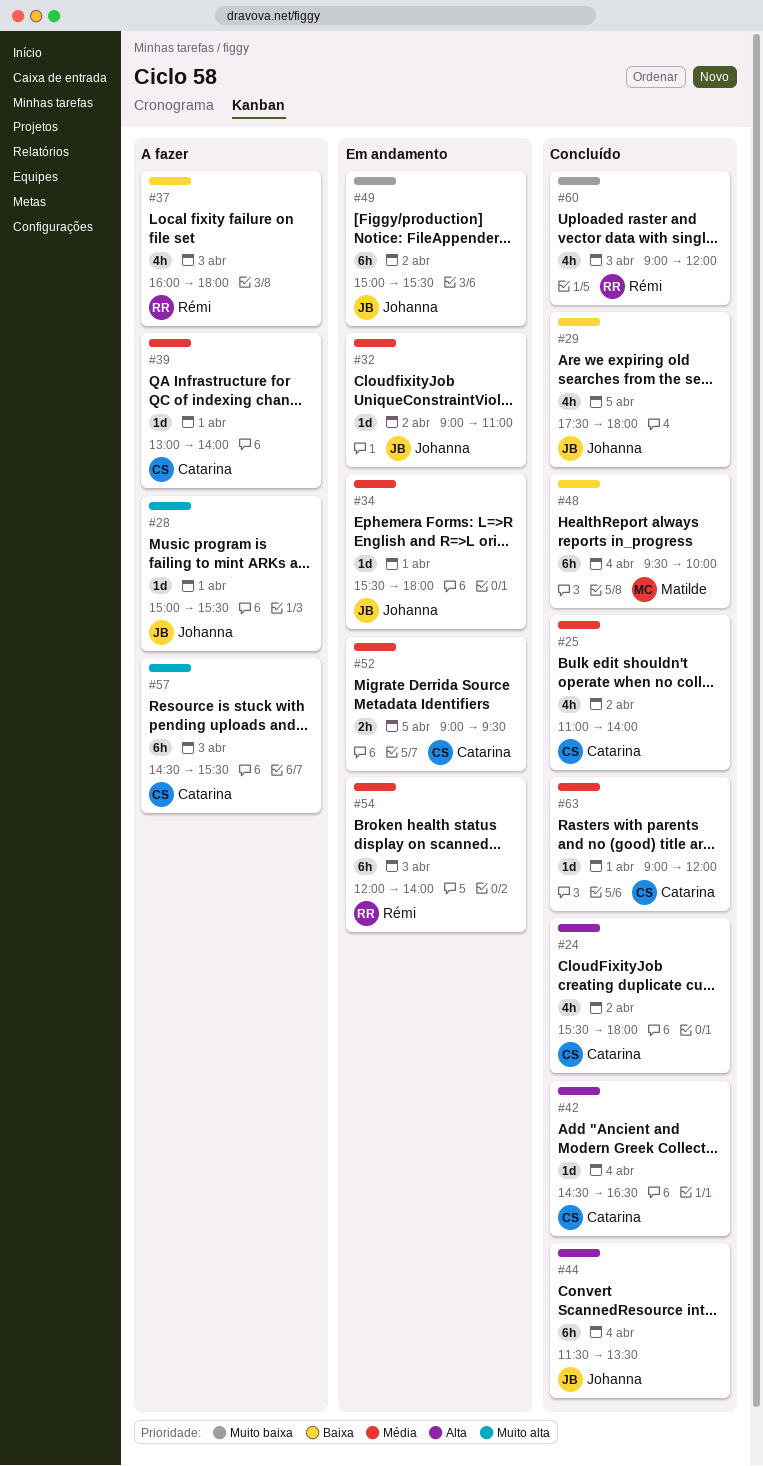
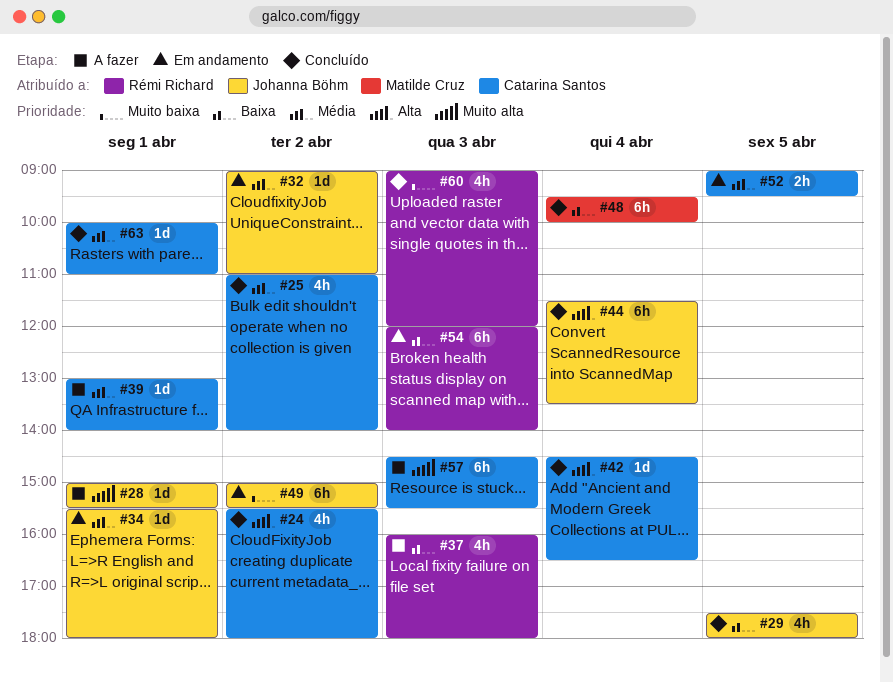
#54, priority: Média -> Baixa
#63, begins: 09:00 -> 10:00
#63, ends: 12:00 -> 11:00

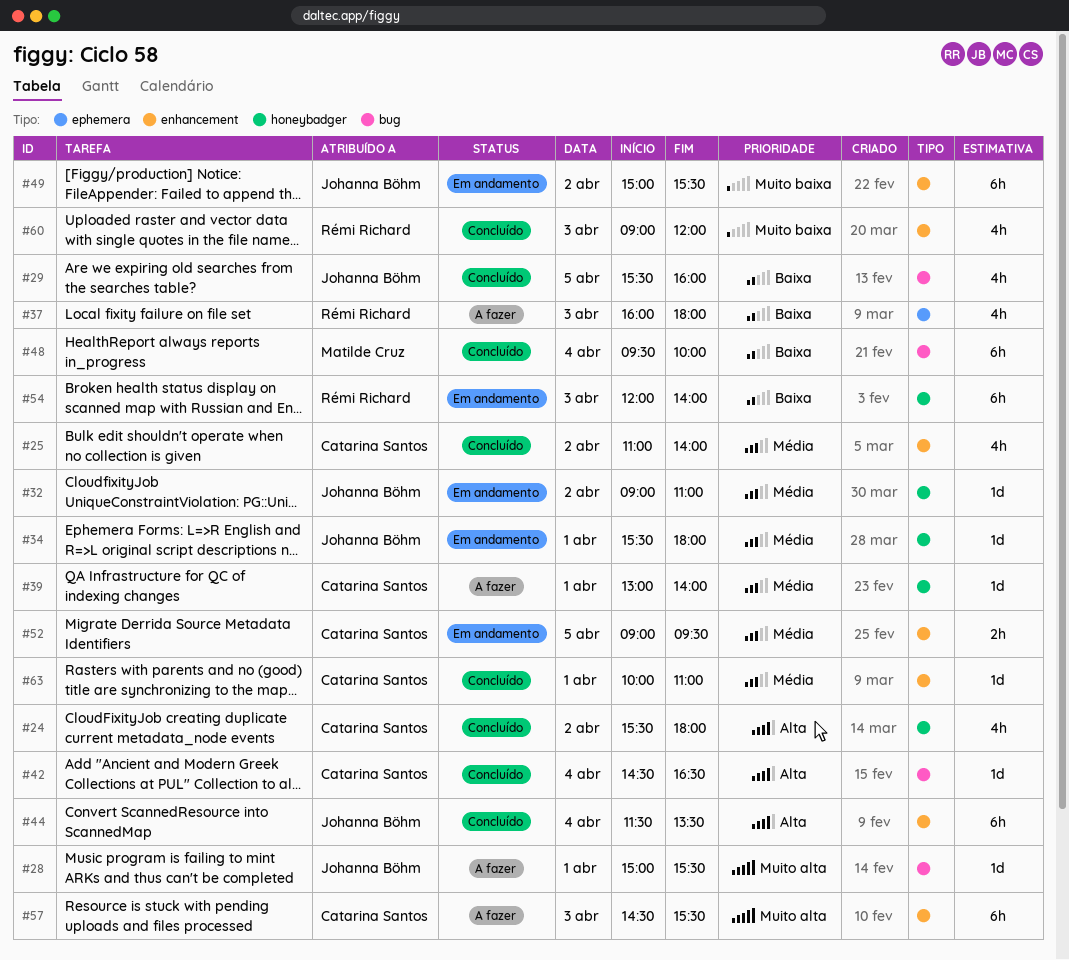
#29, begins: 17:30 -> 15:30
#29, ends: 18:00 -> 16:00

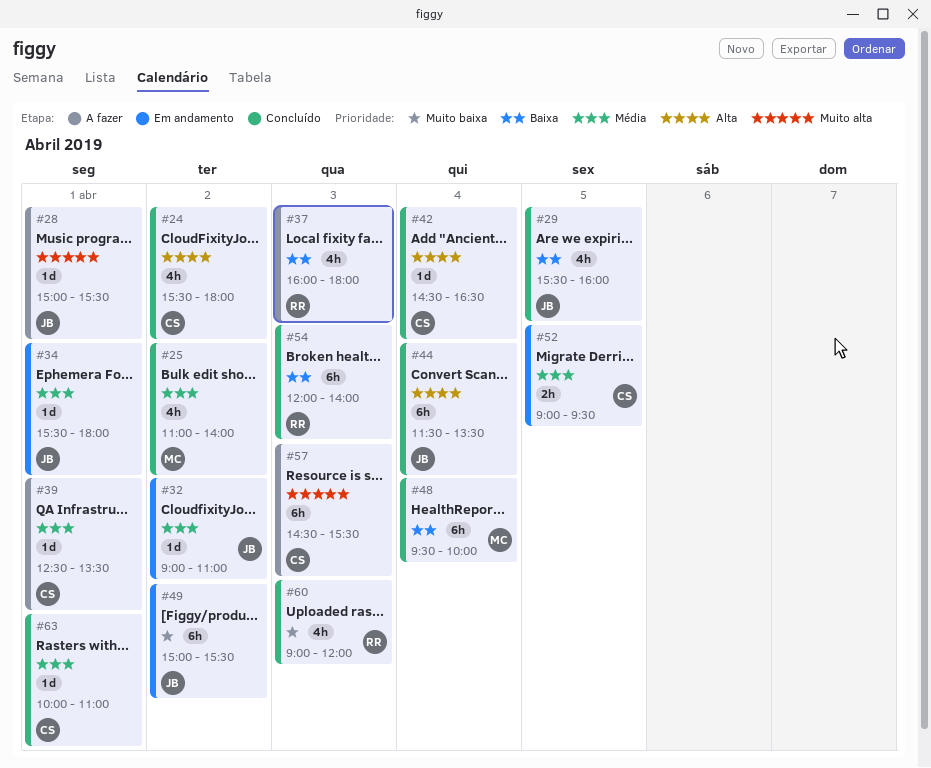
#25, owner: Catarina Santos -> Matilde Cruz
#39, begins: 13:00 -> 12:30
#39, ends: 14:00 -> 13:30
#54, status: Em andamento -> Concluído

